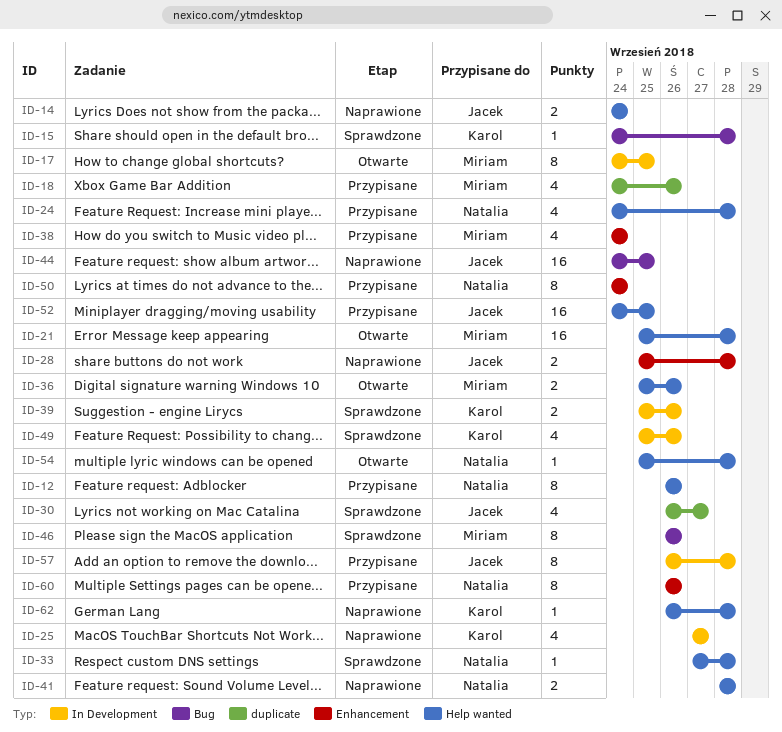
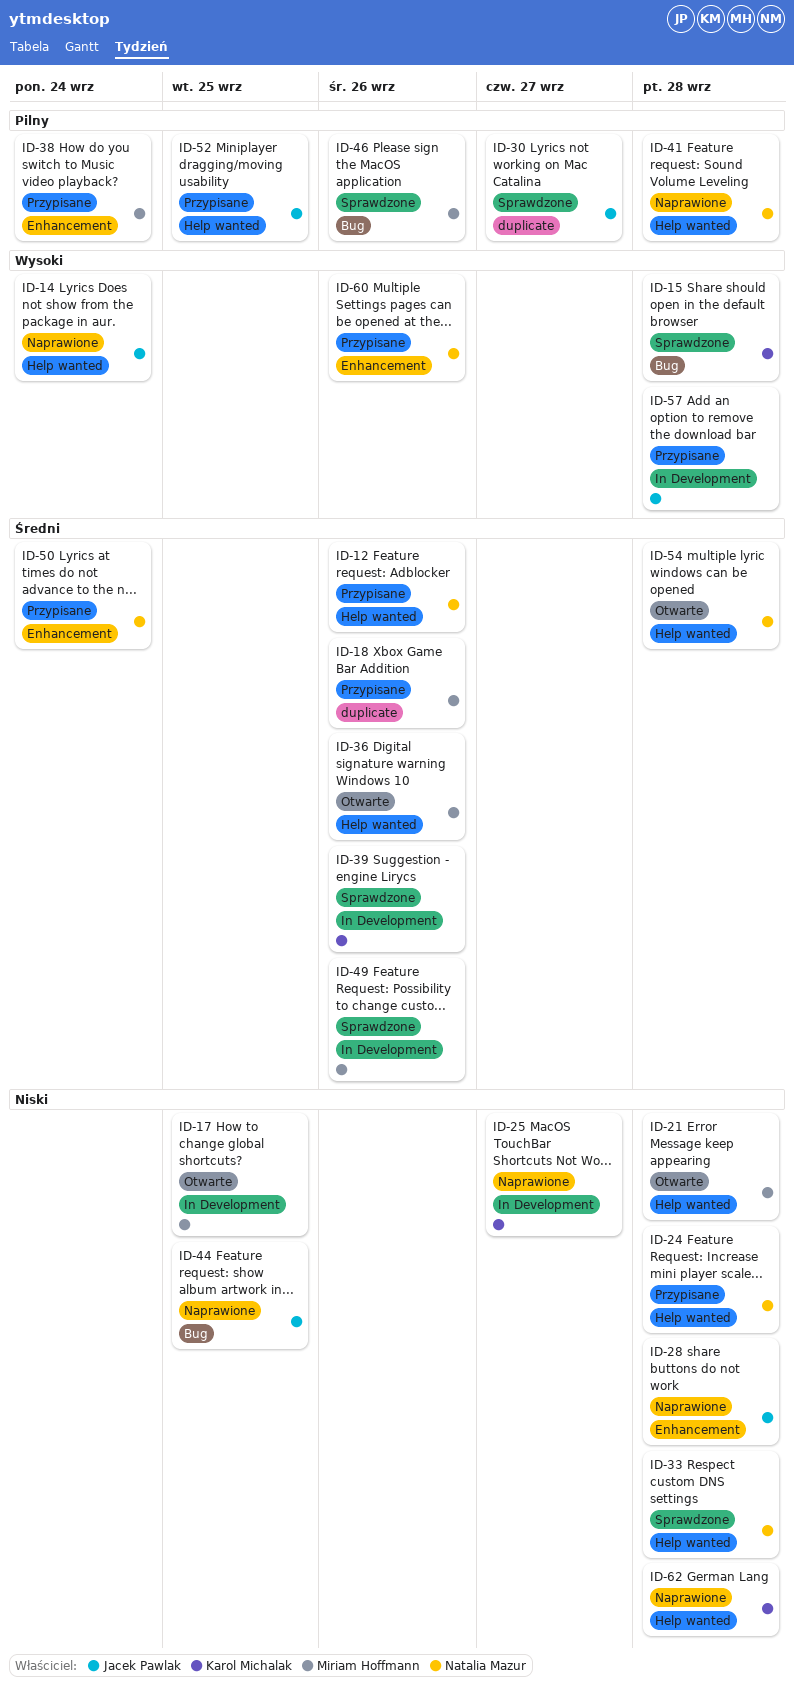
ID-49, owner: Karol Michalak -> Miriam Hoffmann

